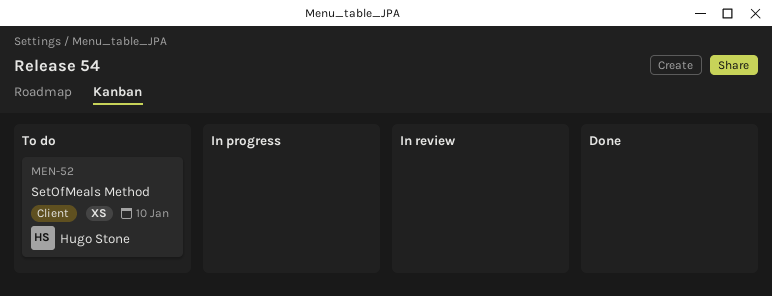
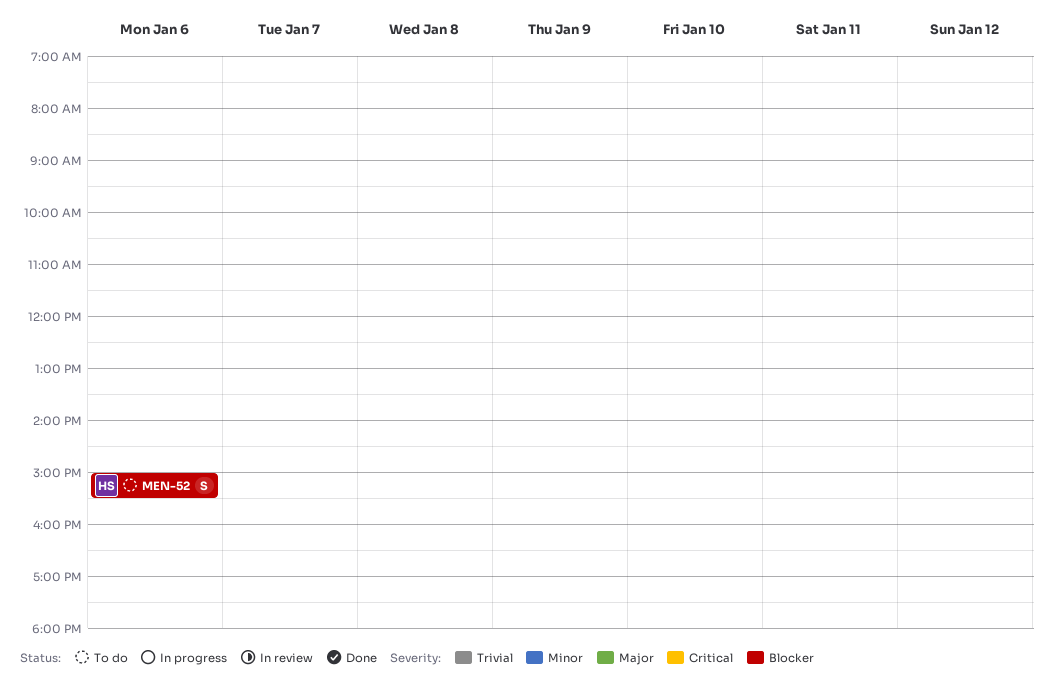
MEN-52, estimate: XS -> S
MEN-52, day: Jan 10 -> Jan 6

